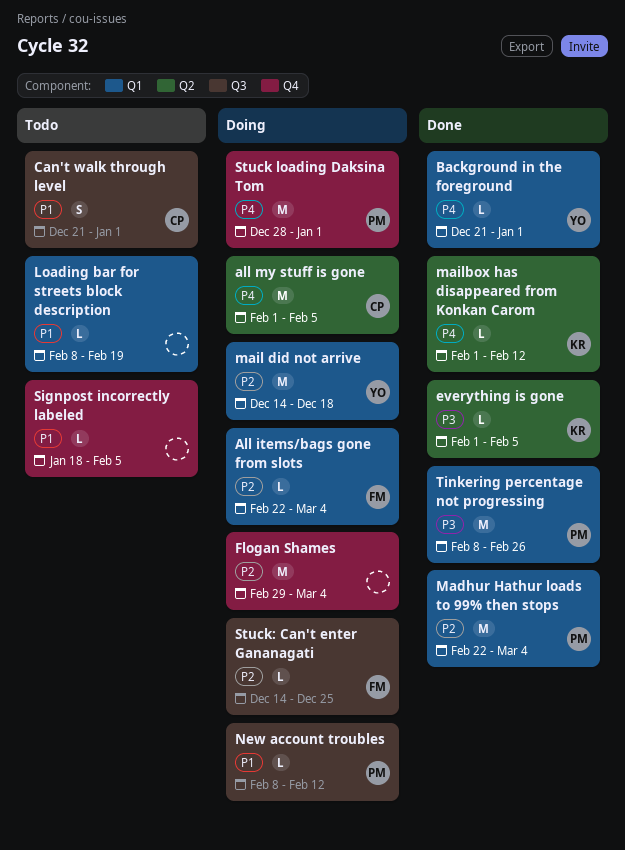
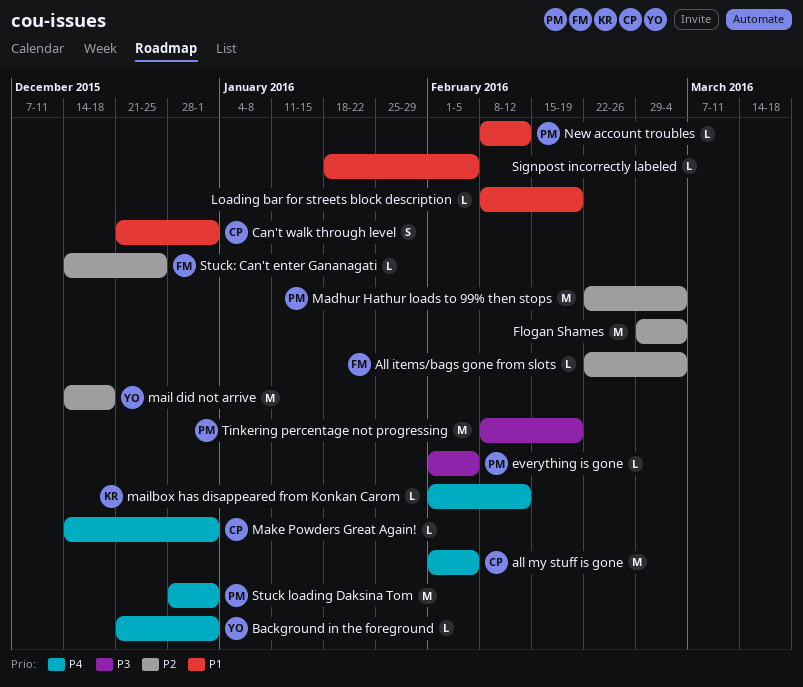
everything is gone, owner: KR -> PM
Make Powders Great Again!: none -> present
Tinkering percentage not progressing, due: Feb 26 -> Feb 19

